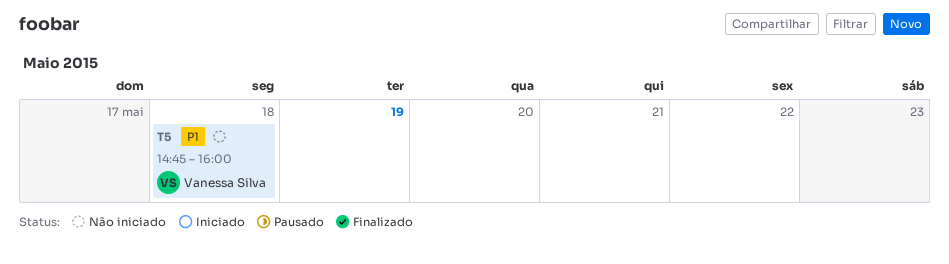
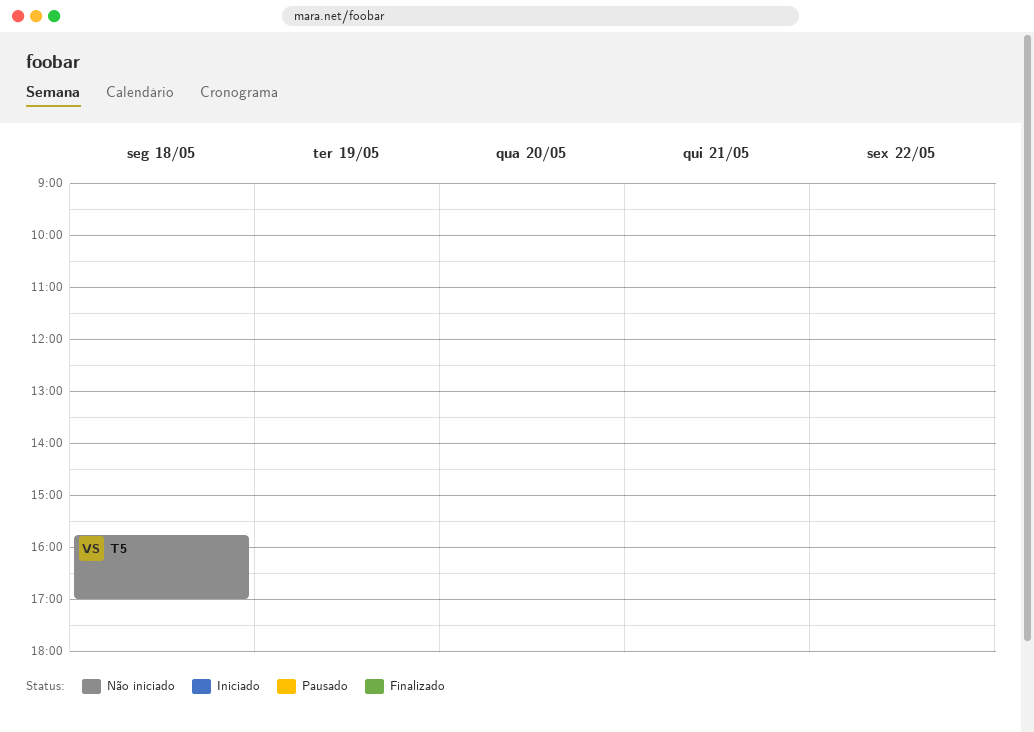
T5, begins: 14:45 -> 15:45
T5, ends: 16:00 -> 17:00

